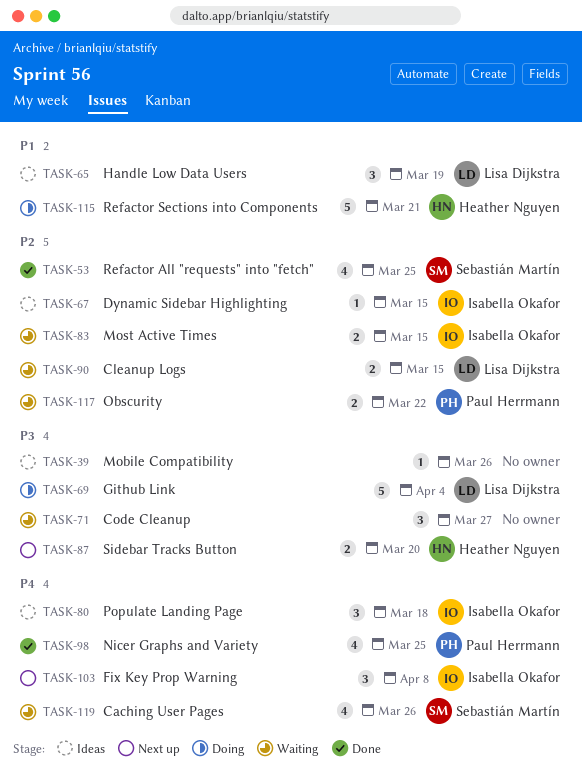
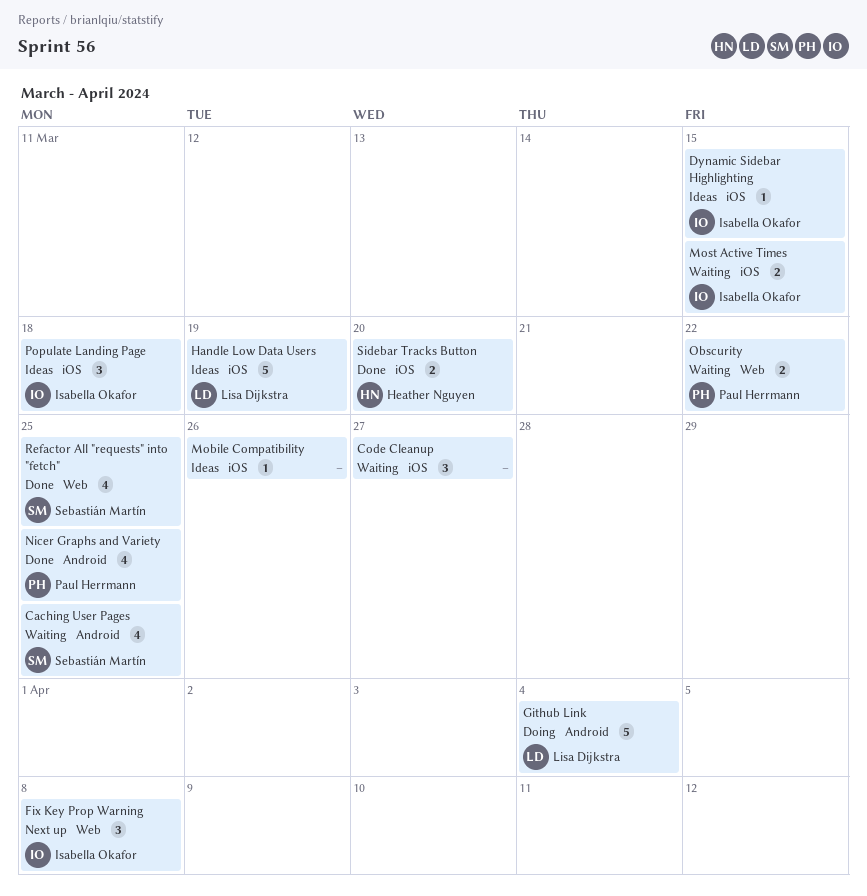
Caching User Pages, due: Mar 26 -> Mar 25
Cleanup Logs: present -> none
Handle Low Data Users, estimate: 3 -> 5
Refactor Sections into Components: present -> none
Sidebar Tracks Button, status: Next up -> Done

